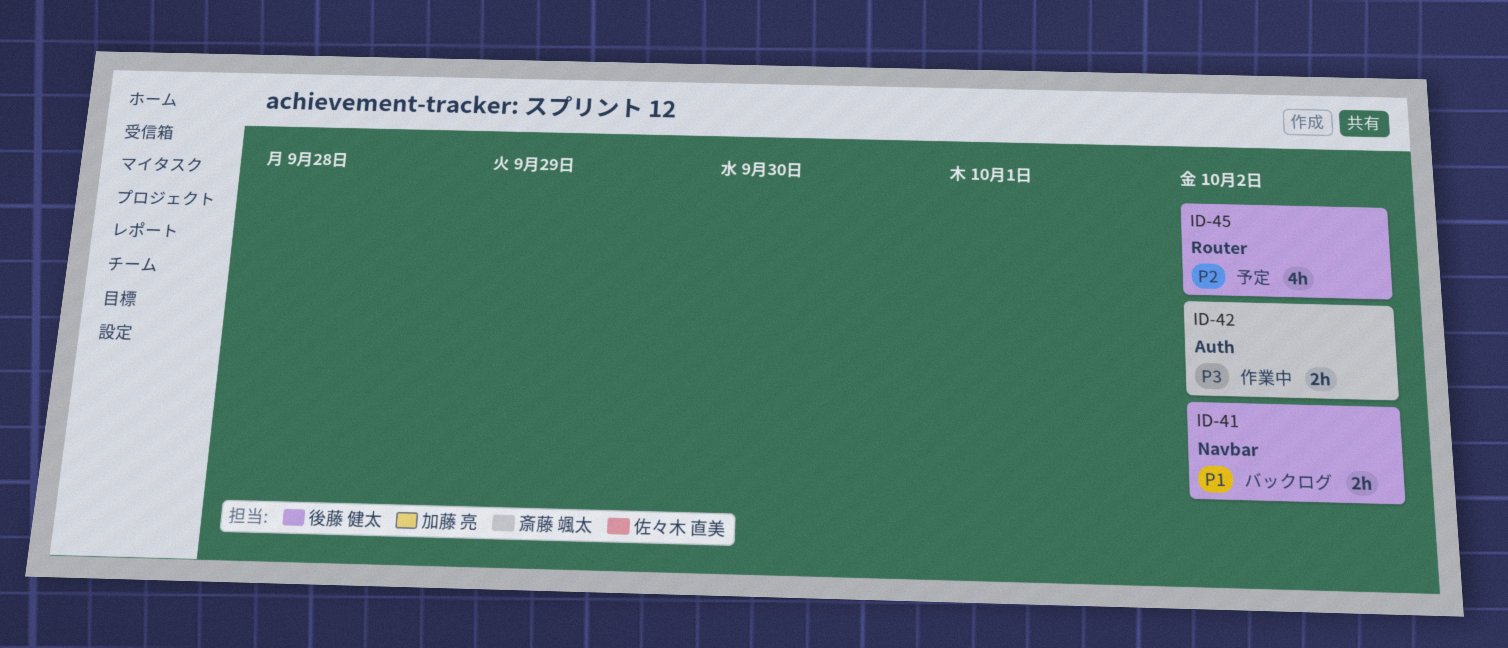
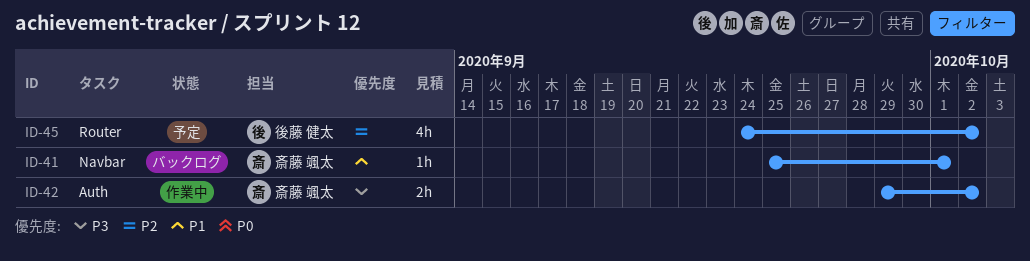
ID-41, owner: 後藤 健太 -> 斎藤 颯太
ID-41, estimate: 2h -> 1h
ID-41, due: Oct 2 -> Oct 1

